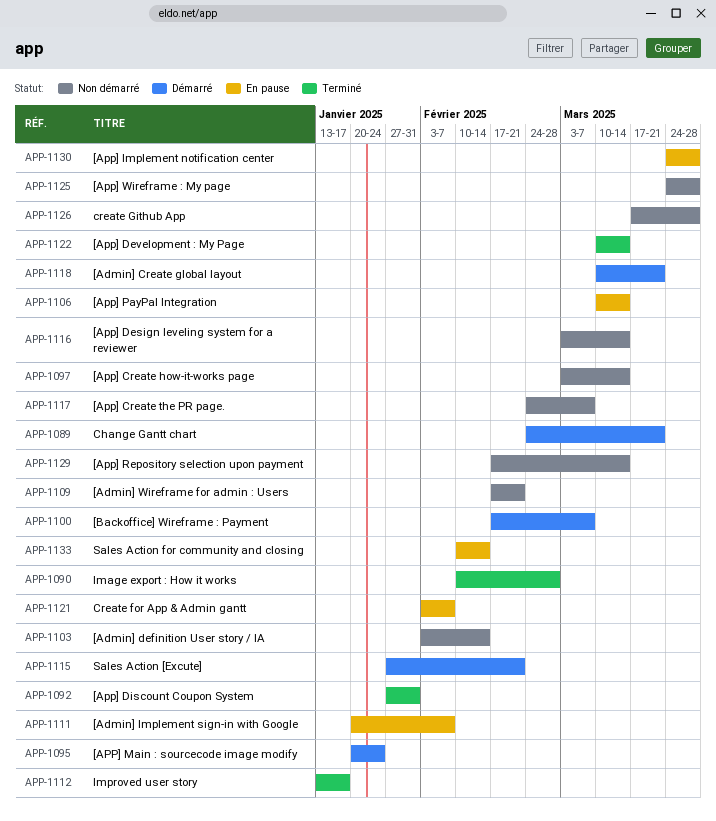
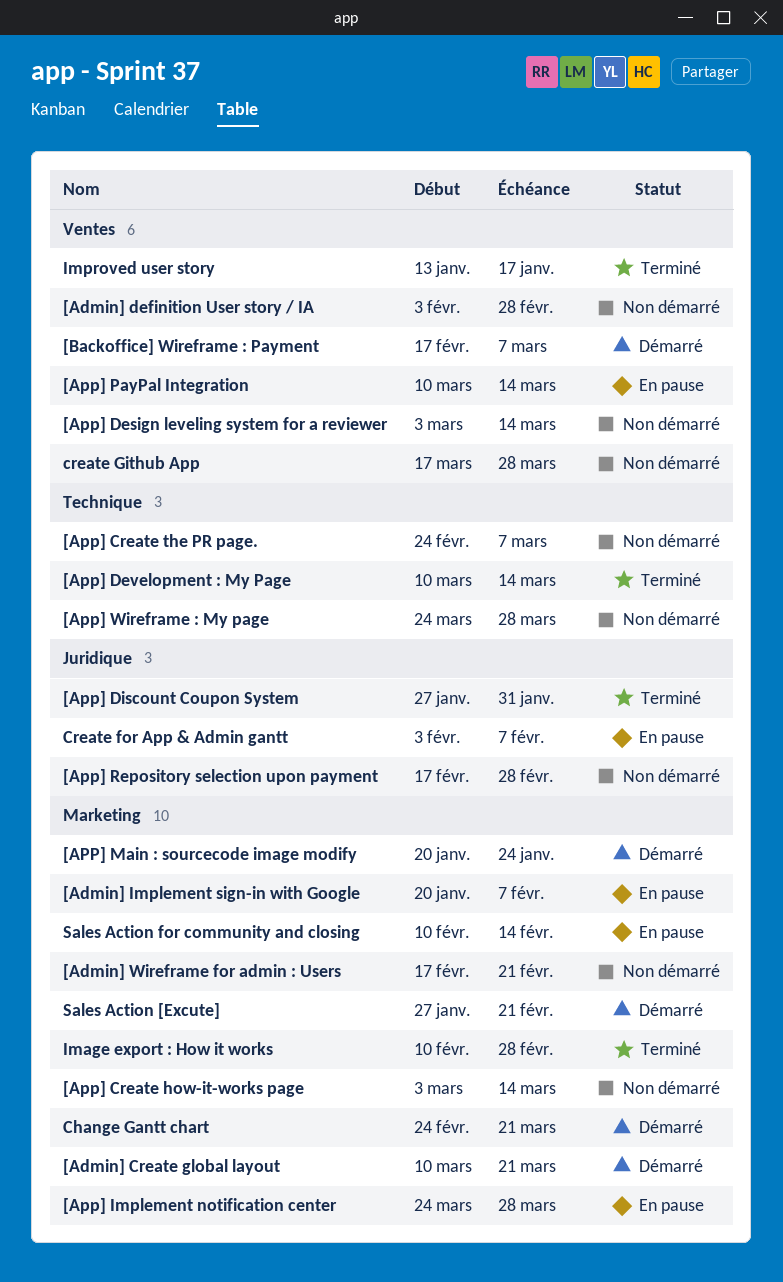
[Admin] definition User story / IA, due: Feb 14 -> Feb 28
[App] Repository selection upon payment, due: Mar 14 -> Feb 28

